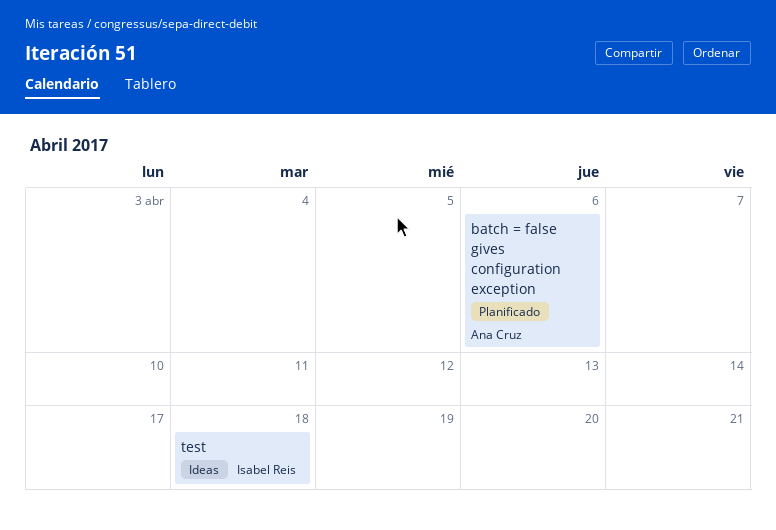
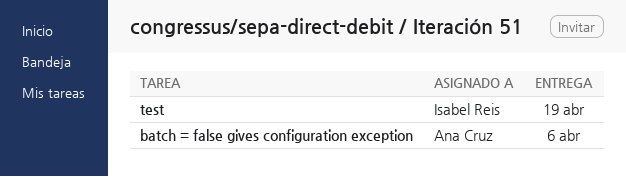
test, due: Apr 18 -> Apr 19

